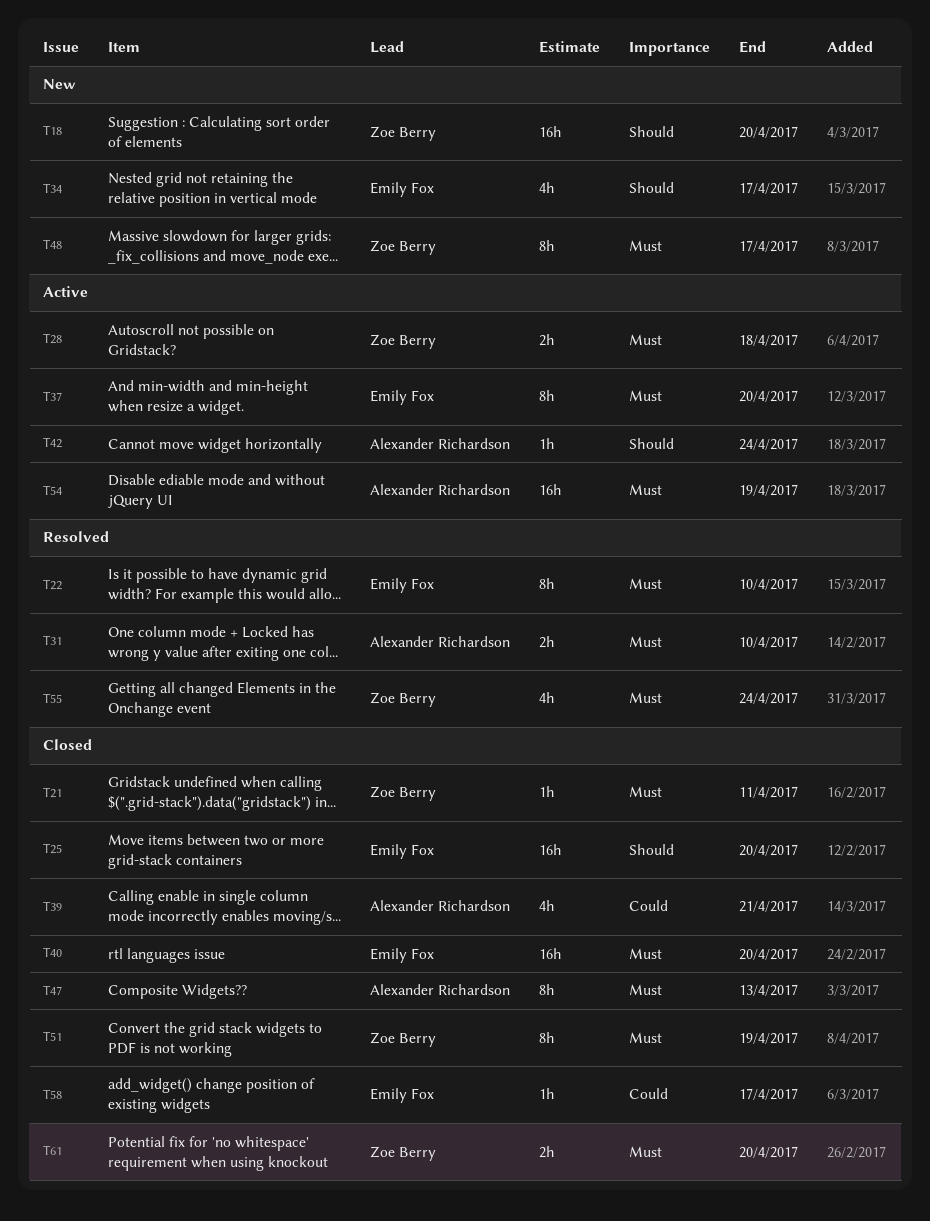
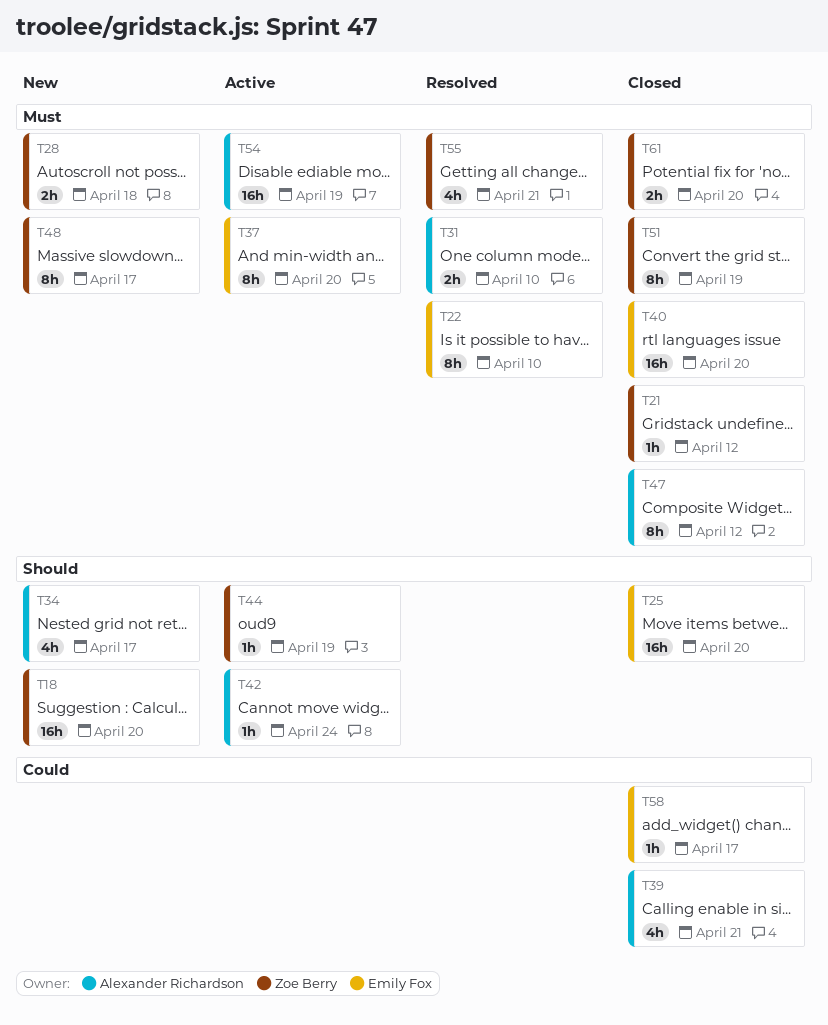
T21, due: Apr 11 -> Apr 12
T28, status: Active -> New
T34, owner: Emily Fox -> Alexander Richardson
T44: none -> present
T47, due: Apr 13 -> Apr 12
T55, due: Apr 24 -> Apr 21

